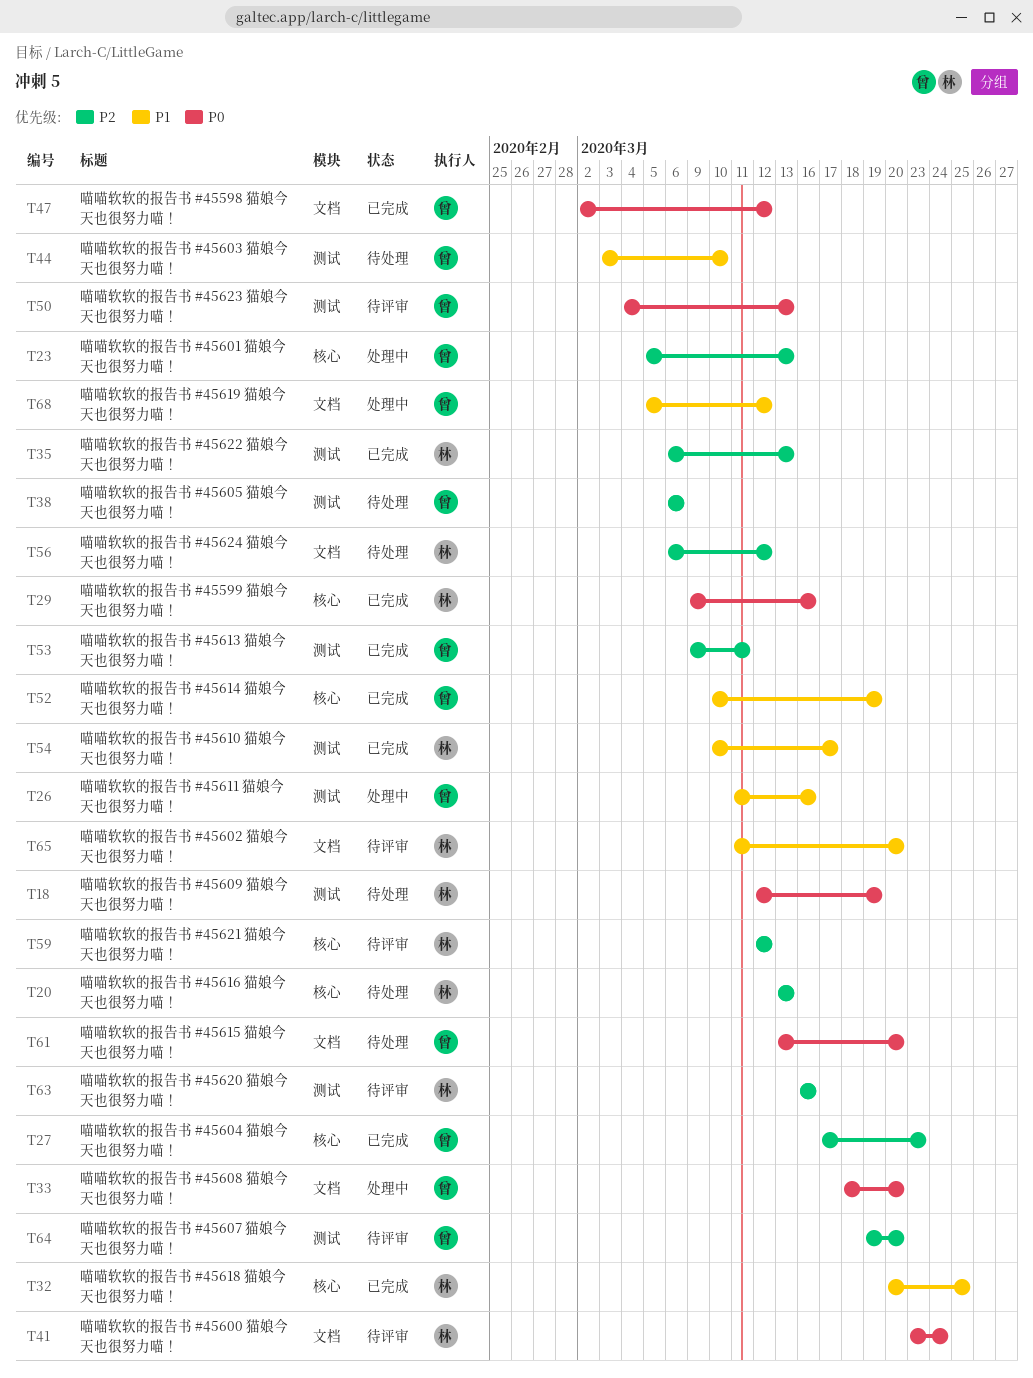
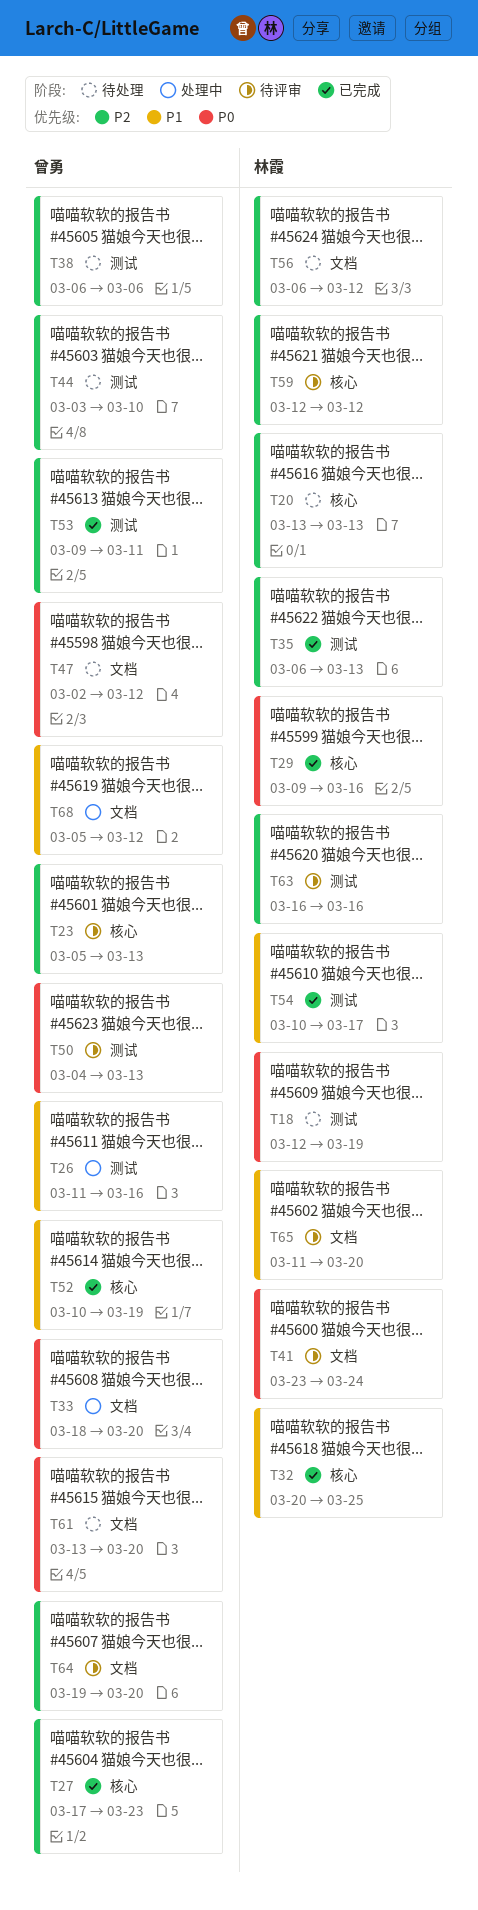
T23, status: 处理中 -> 待评审
T44, priority: P1 -> P2
T47, status: 已完成 -> 待处理
T64, label: 测试 -> 文档

